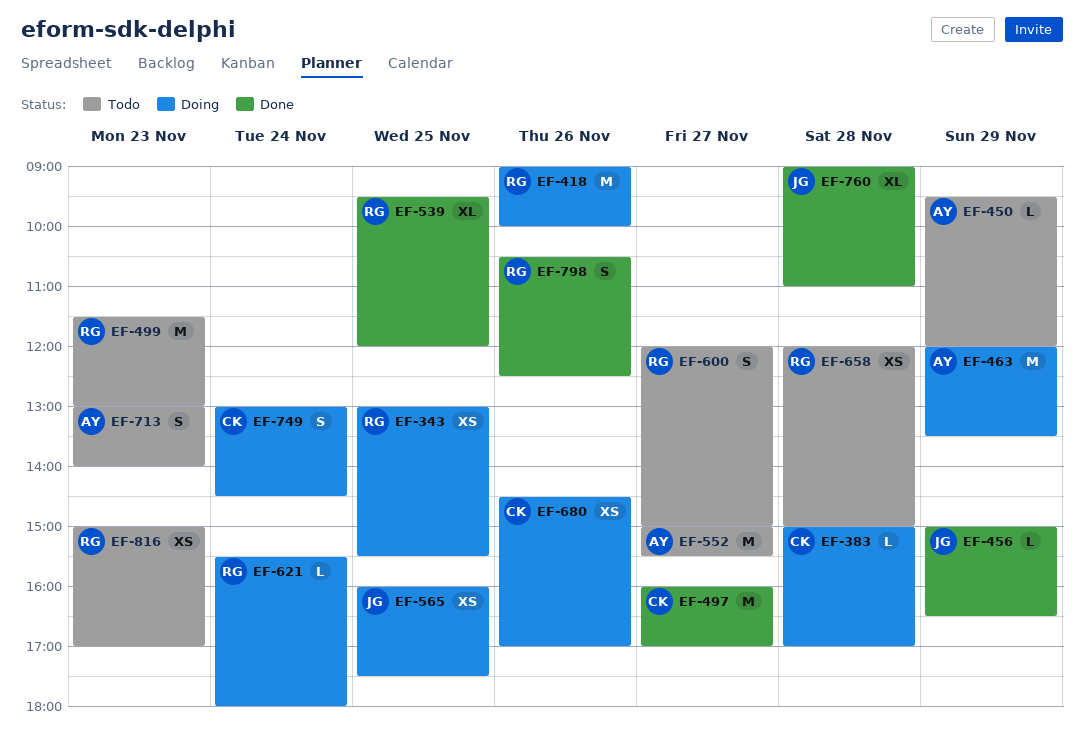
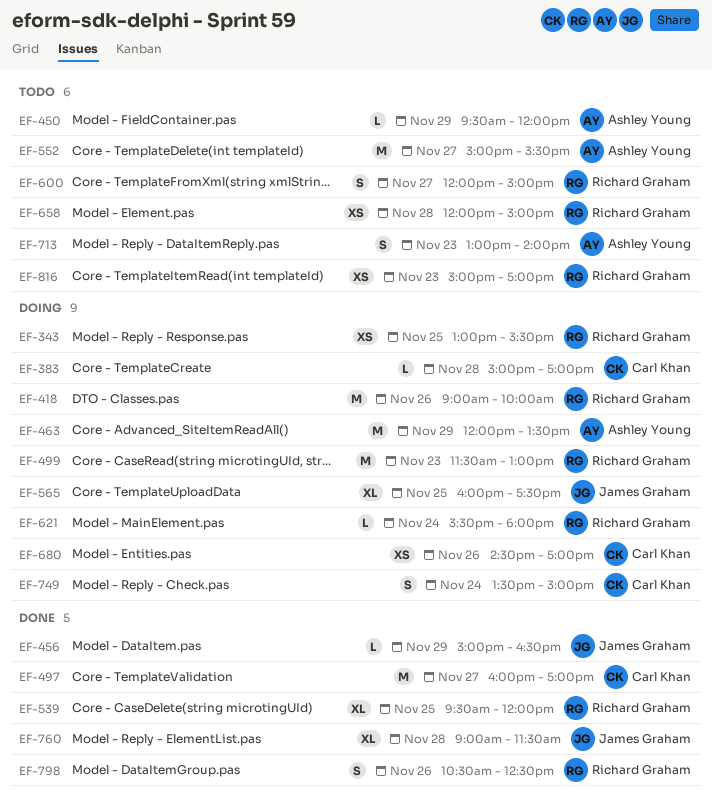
EF-499, status: Todo -> Doing
EF-565, estimate: XS -> XL
EF-749, begins: 13:00 -> 13:30
EF-749, ends: 14:30 -> 15:00
EF-760, ends: 11:00 -> 11:30

